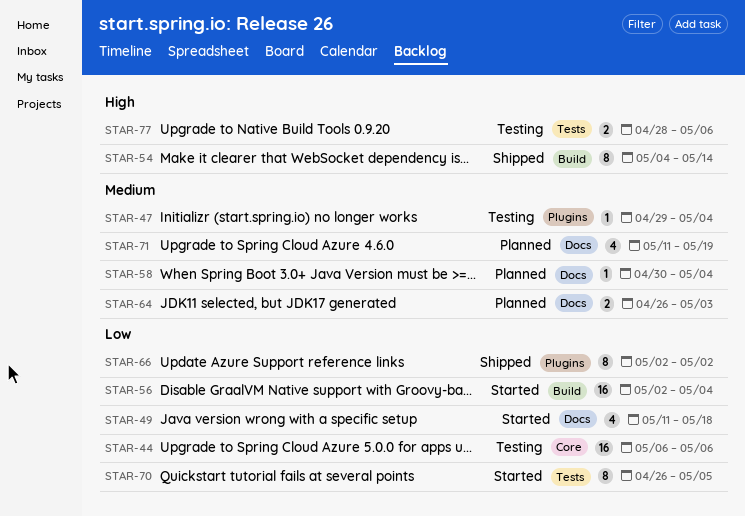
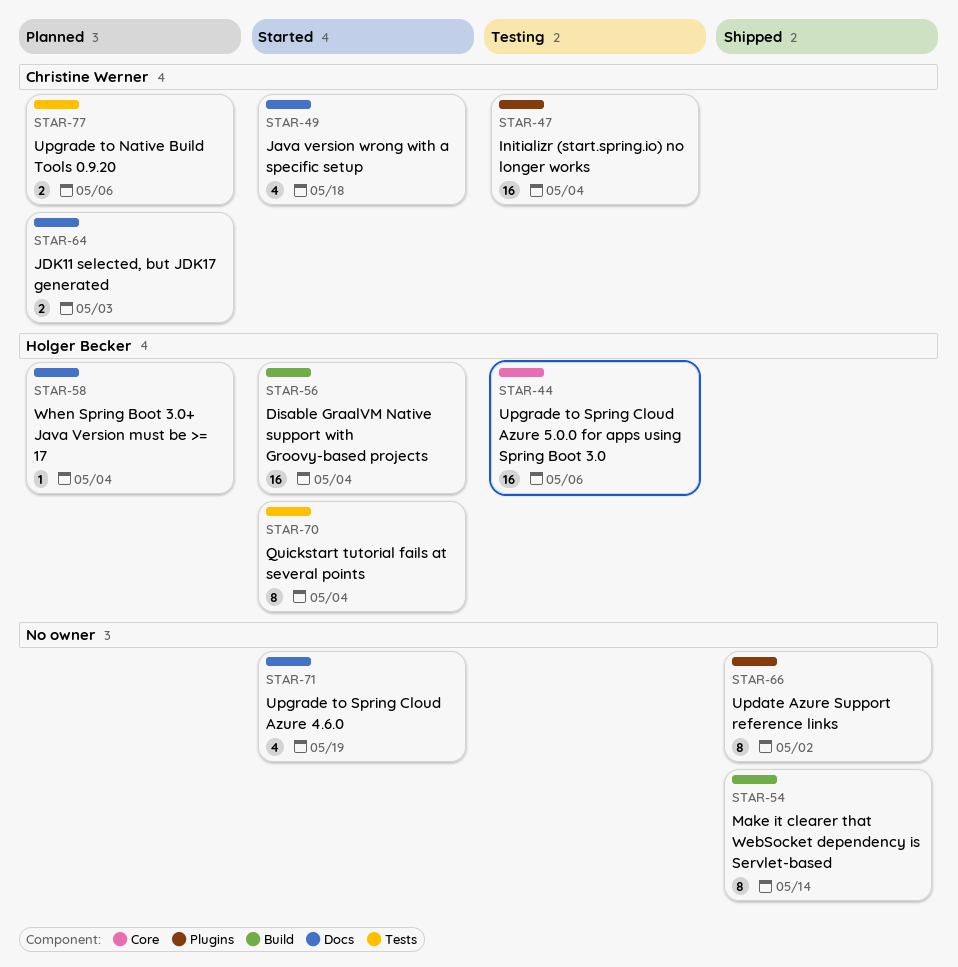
STAR-47, estimate: 1 -> 16
STAR-70, due: May 5 -> May 4
STAR-71, status: Planned -> Started
STAR-77, status: Testing -> Planned

